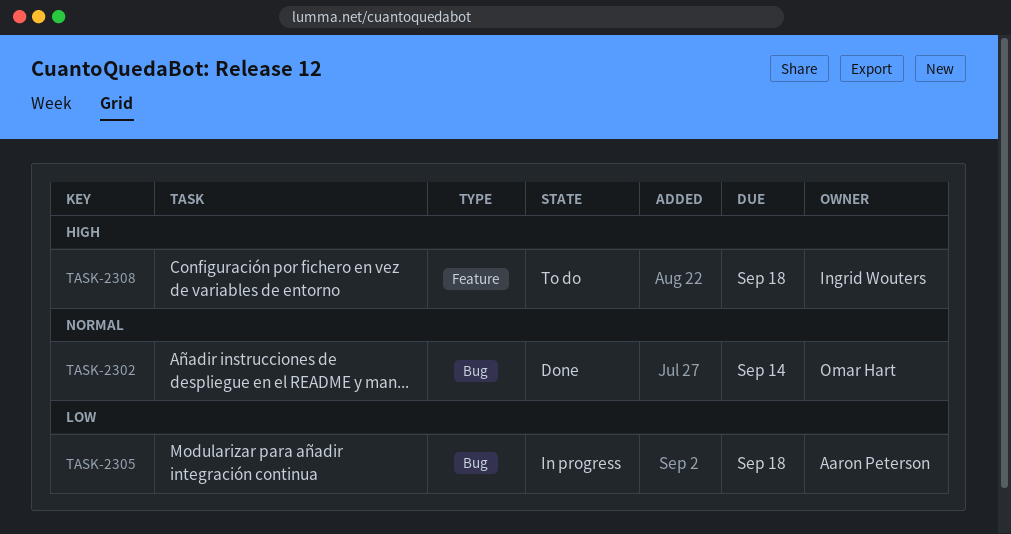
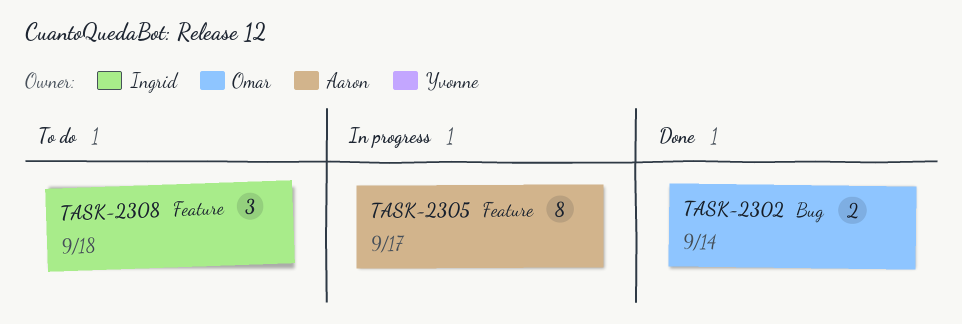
TASK-2305, label: Bug -> Feature
TASK-2305, due: Sep 18 -> Sep 17

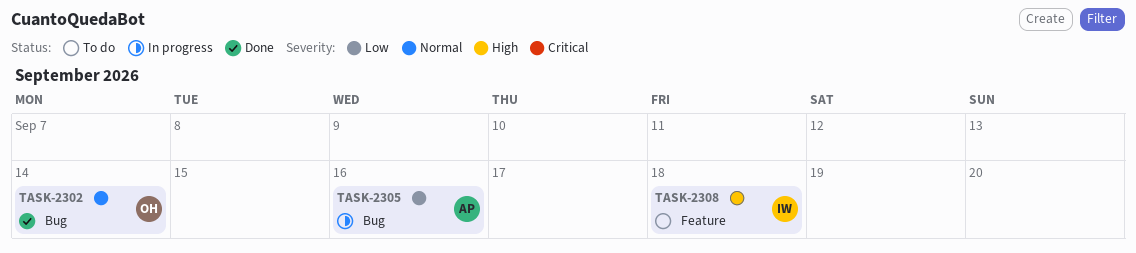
TASK-2305, label: Feature -> Bug
TASK-2305, due: Sep 17 -> Sep 16

